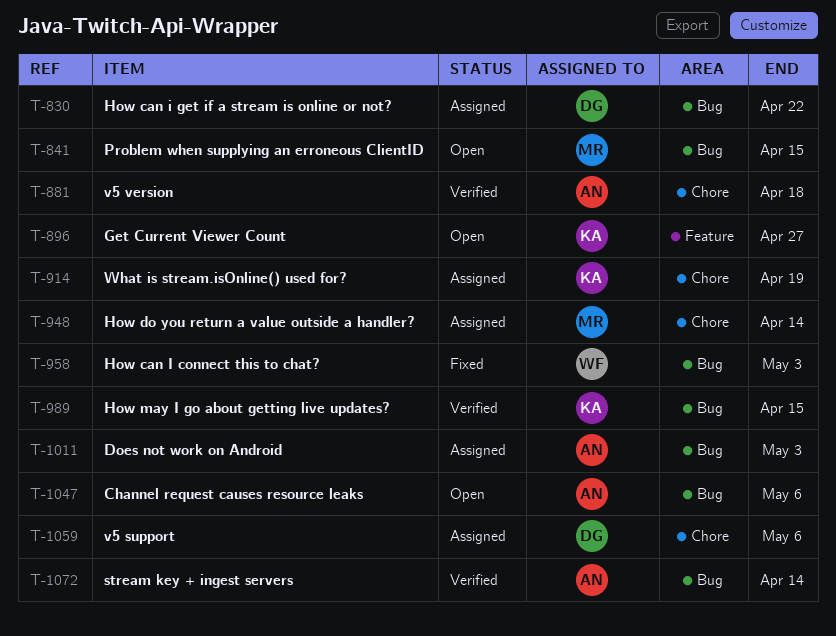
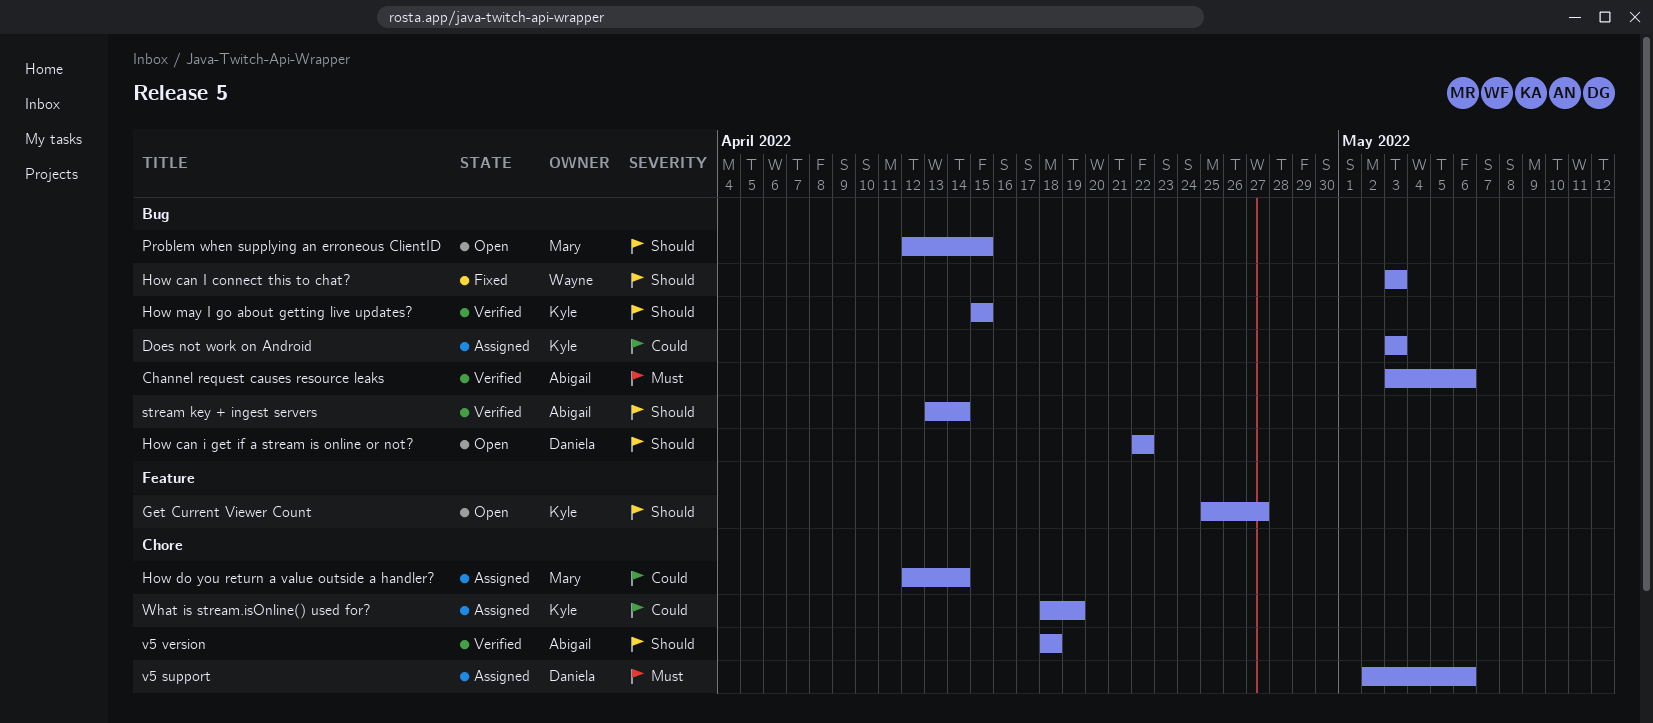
Channel request causes resource leaks, status: Open -> Verified
Does not work on Android, owner: Abigail -> Kyle
How can i get if a stream is online or not?, status: Assigned -> Open

